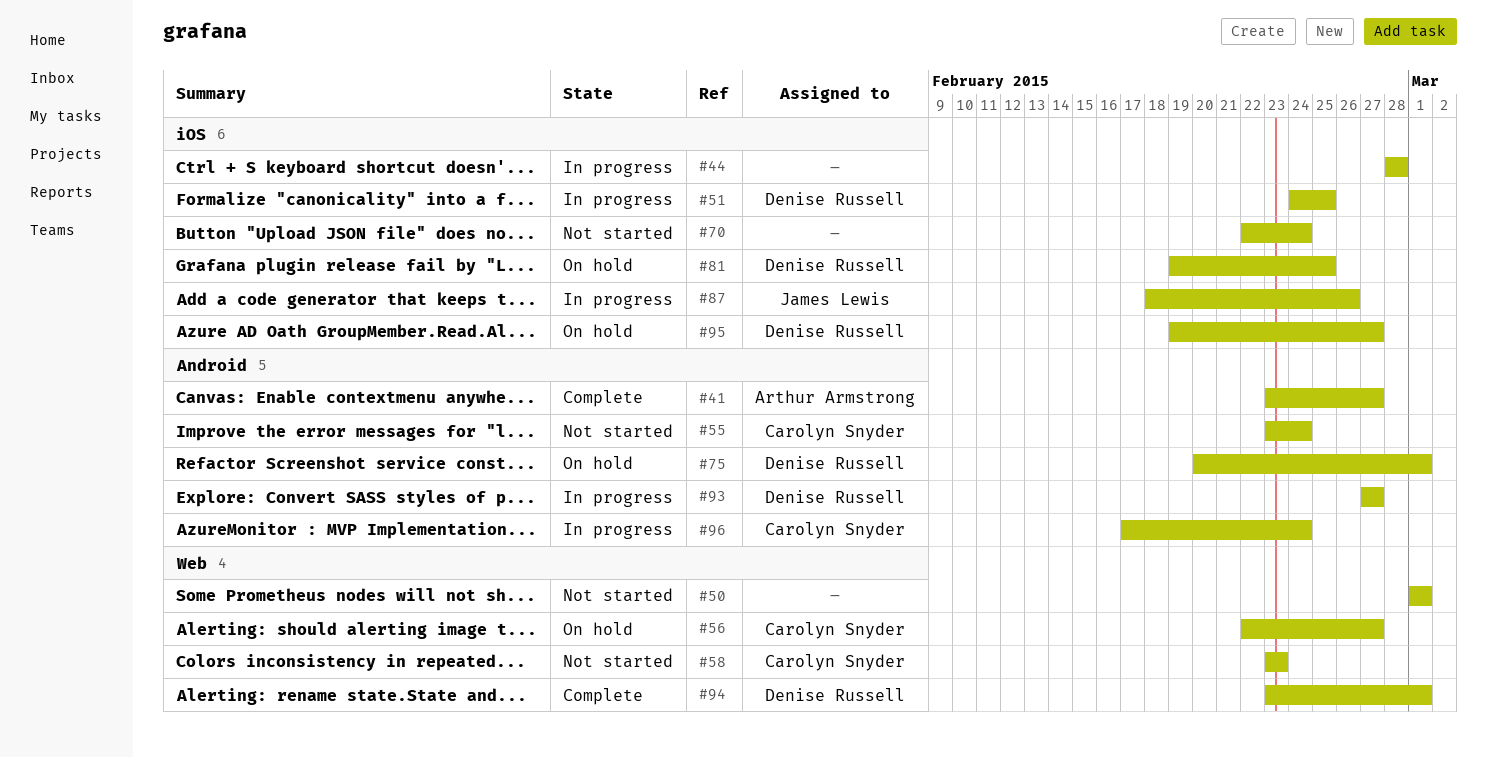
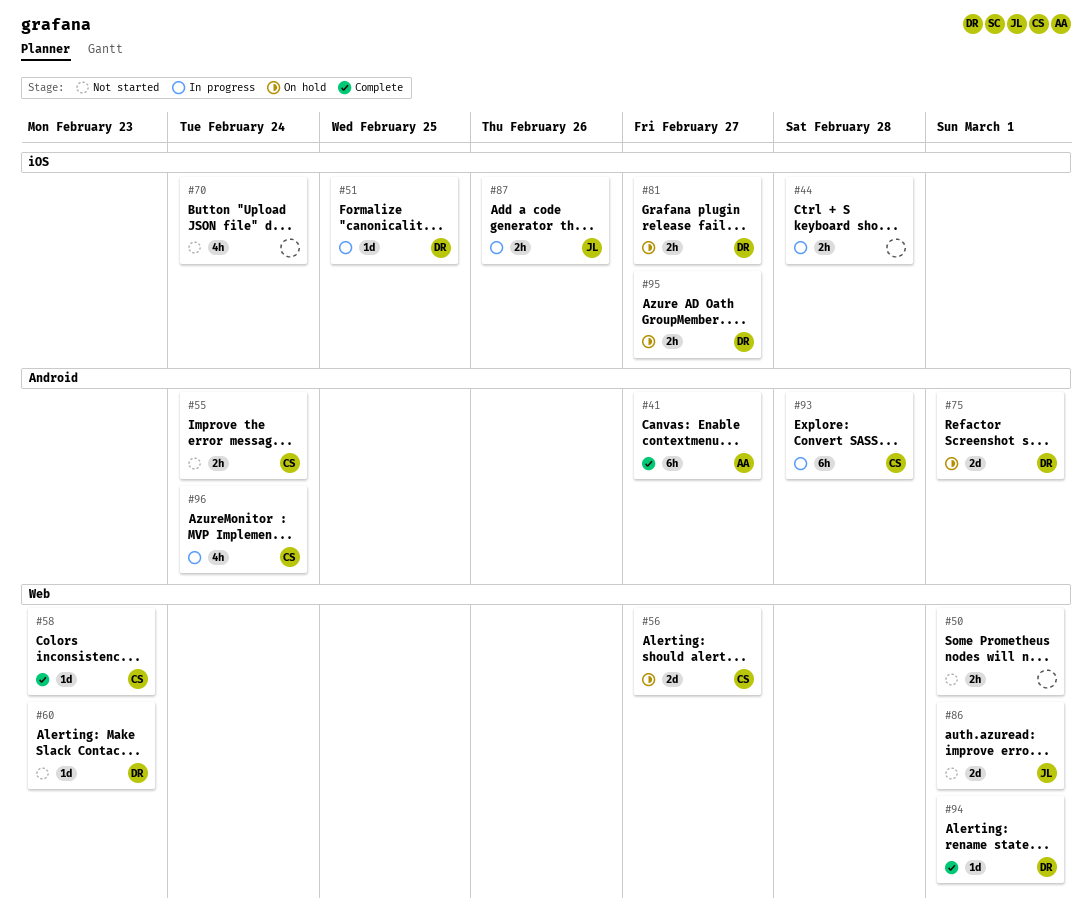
#58, status: Not started -> Complete
#60: none -> present
#81, due: Feb 25 -> Feb 27
#86: none -> present
#93, owner: Denise Russell -> Carolyn Snyder
#93, due: Feb 27 -> Feb 28

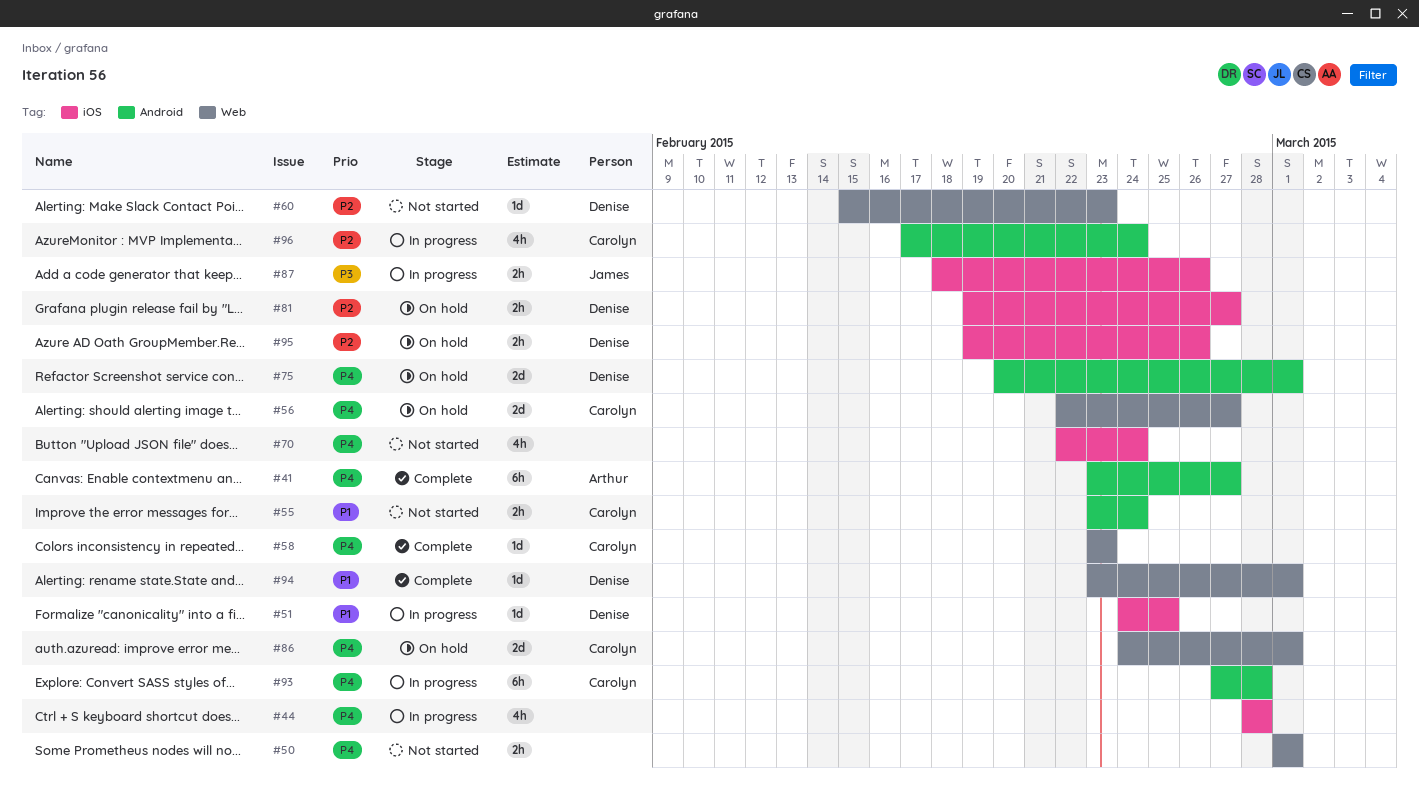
#44, estimate: 2h -> 4h
#86, status: Not started -> On hold
#86, owner: James -> Carolyn
#95, due: Feb 27 -> Feb 26

